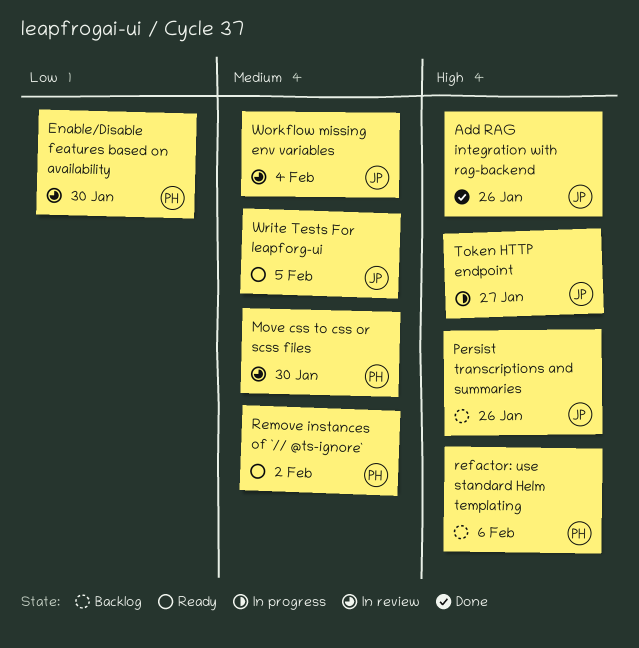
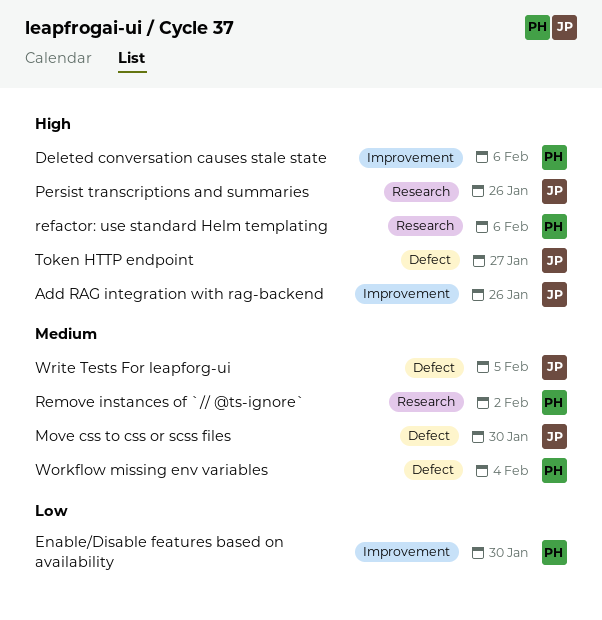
Deleted conversation causes stale state: none -> present
Move css to css or scss files, owner: PH -> JP
Workflow missing env variables, owner: JP -> PH

